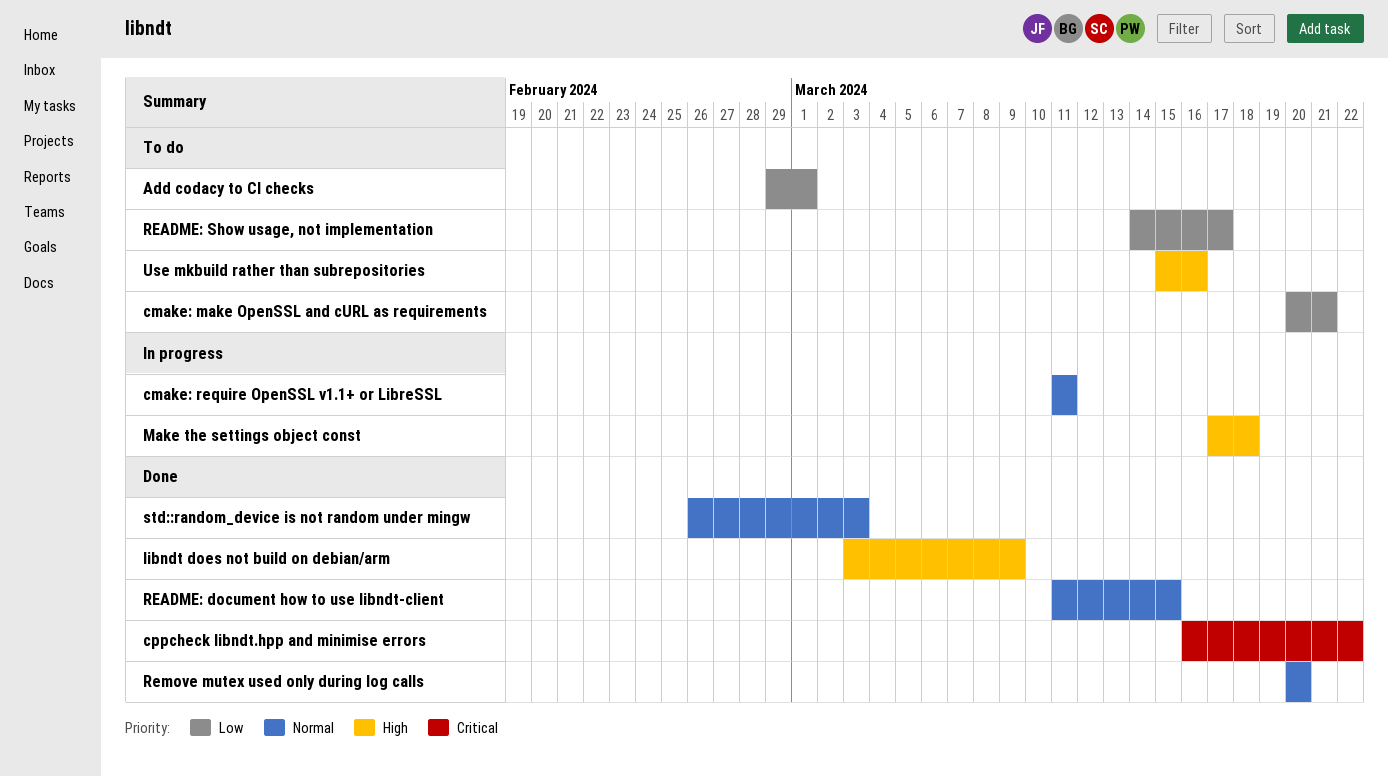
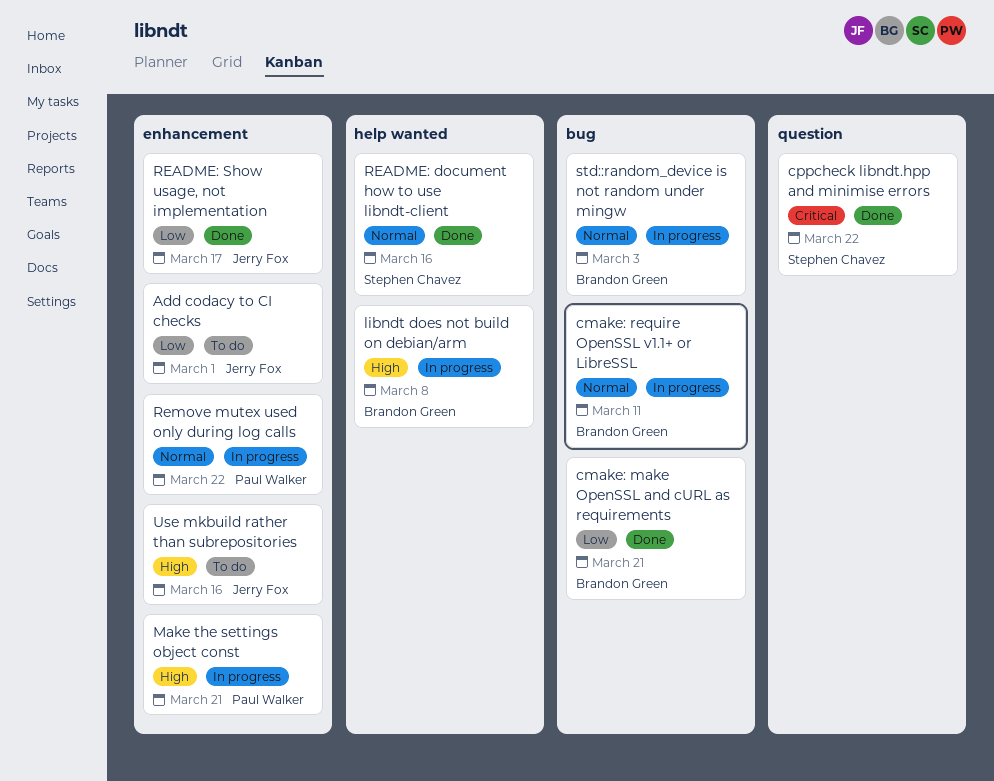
cmake: make OpenSSL and cURL as requirements, status: To do -> Done
libndt does not build on debian/arm, status: Done -> In progress
libndt does not build on debian/arm, due: Mar 9 -> Mar 8
Make the settings object const, due: Mar 18 -> Mar 21
README: document how to use libndt-client, due: Mar 15 -> Mar 16
README: Show usage, not implementation, status: To do -> Done
Remove mutex used only during log calls, status: Done -> In progress
Remove mutex used only during log calls, due: Mar 20 -> Mar 22
std::random_device is not random under mingw, status: Done -> In progress

